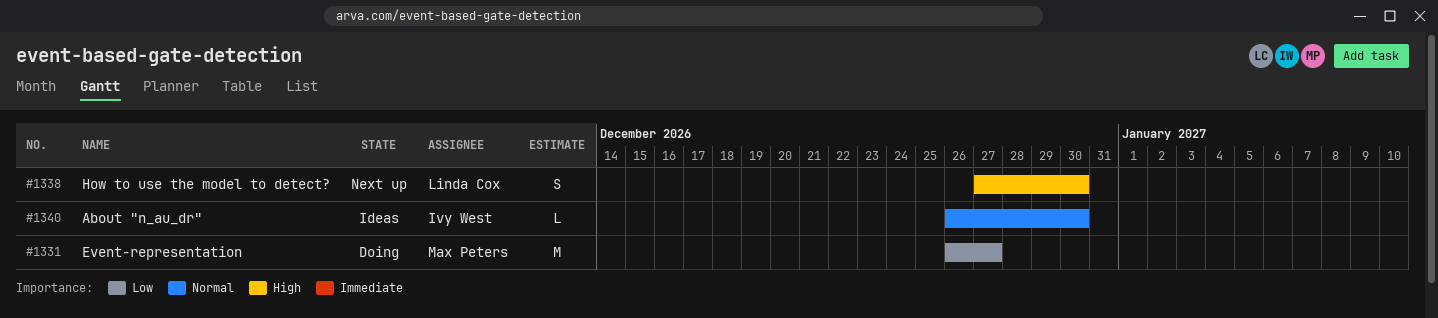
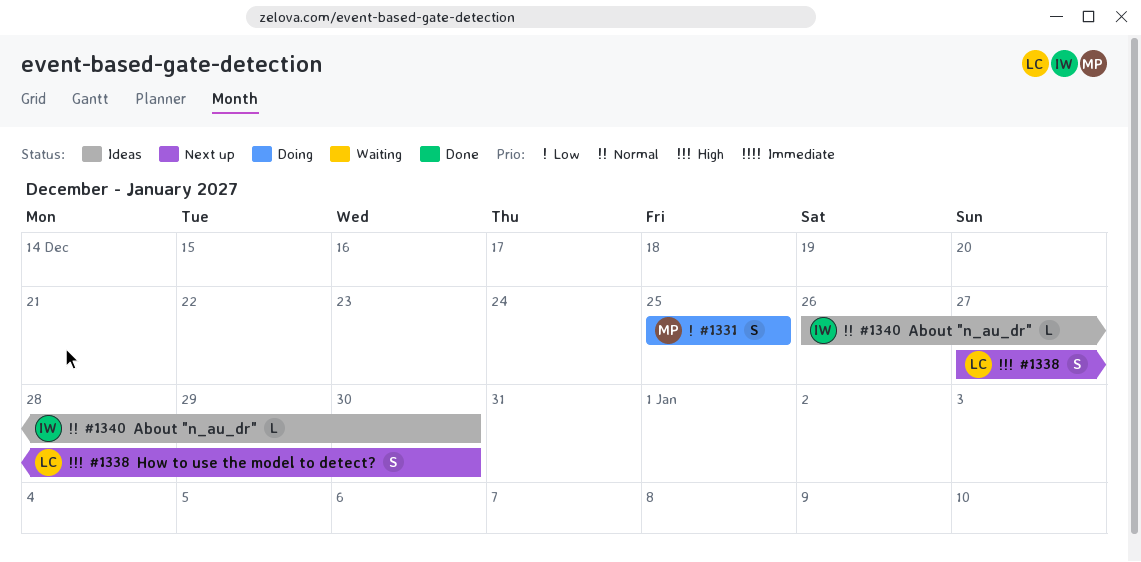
#1331, estimate: M -> S
#1331, start: Dec 26 -> Dec 25
#1331, due: Dec 27 -> Dec 25

